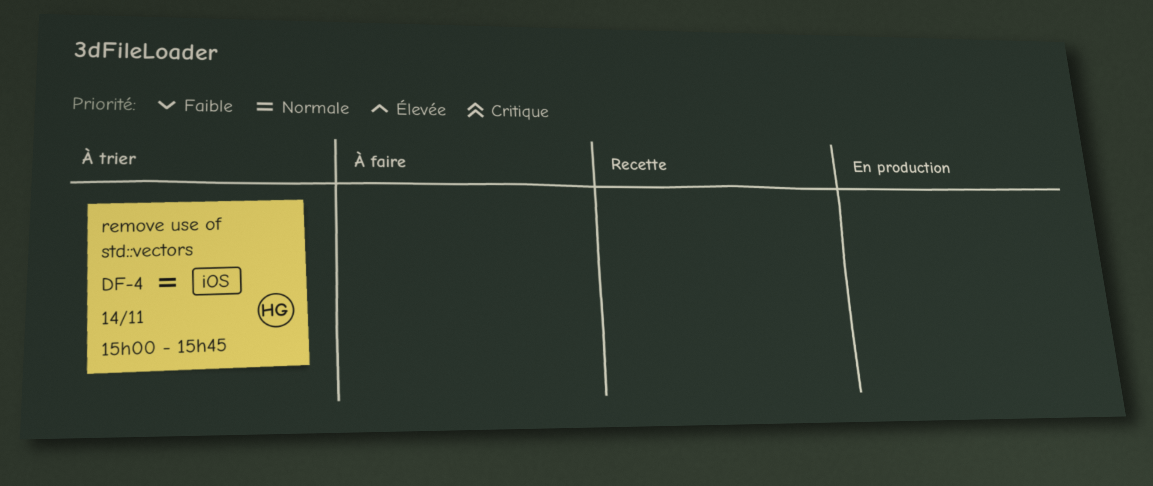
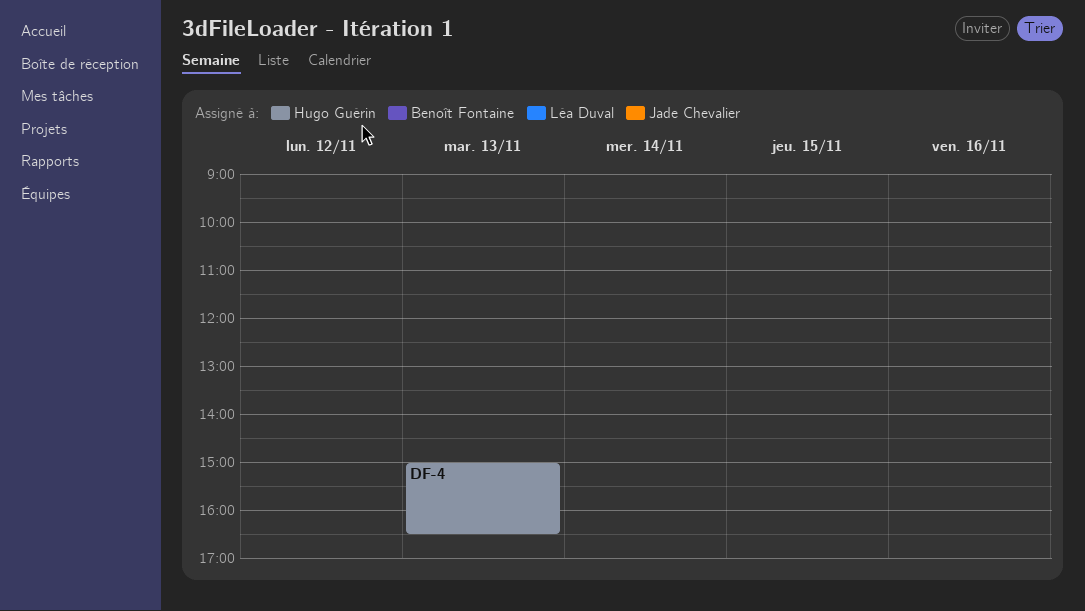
DF-4, day: Nov 14 -> Nov 13
DF-4, ends: 15:45 -> 16:30

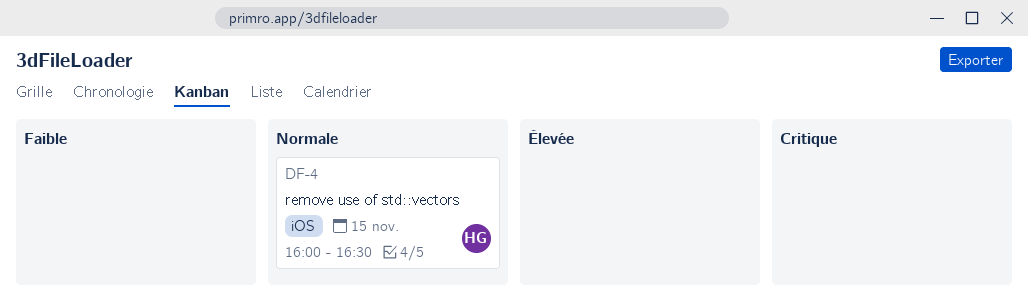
DF-4, day: Nov 13 -> Nov 15
DF-4, begins: 15:00 -> 16:00

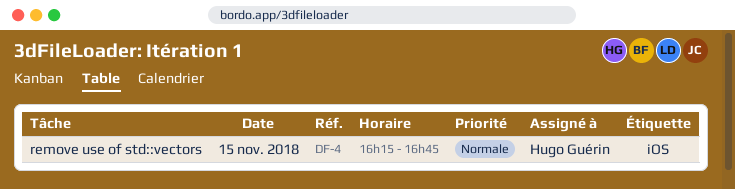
DF-4, begins: 16:00 -> 16:15
DF-4, ends: 16:30 -> 16:45

